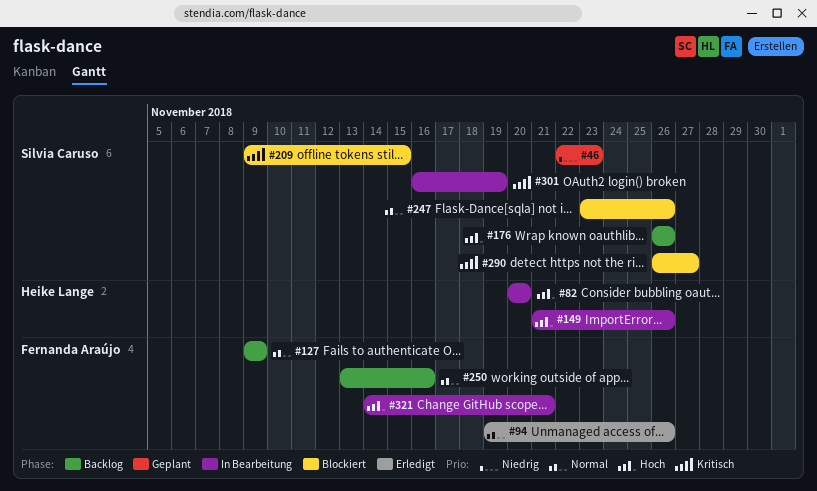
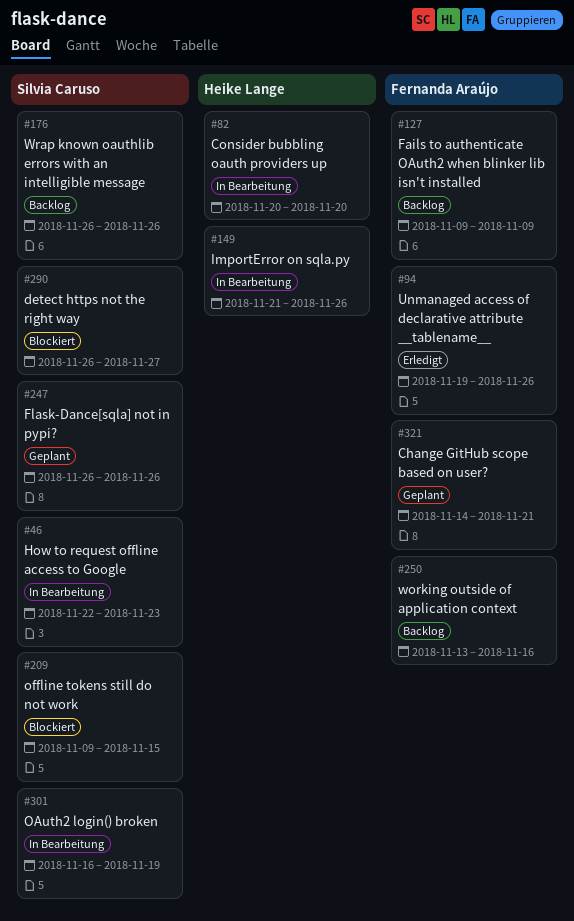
#46, status: Geplant -> In Bearbeitung
#247, status: Blockiert -> Geplant
#247, start: Nov 23 -> Nov 26
#321, status: In Bearbeitung -> Geplant

